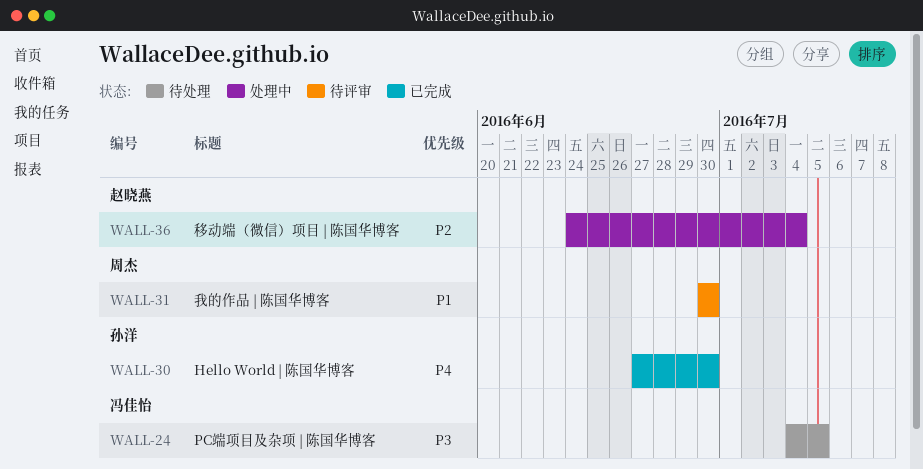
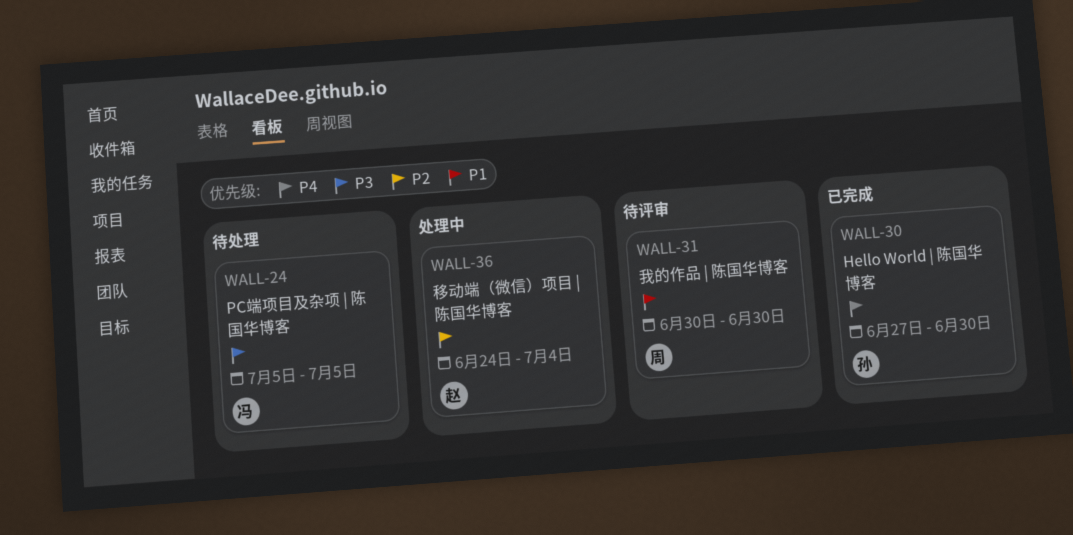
WALL-24, start: Jul 4 -> Jul 5

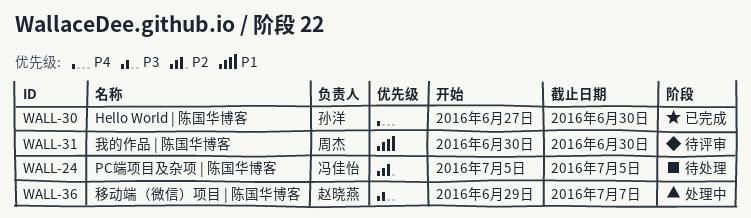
WALL-24, priority: P3 -> P2
WALL-36, priority: P2 -> P3
WALL-36, start: Jun 24 -> Jun 29
WALL-36, due: Jul 4 -> Jul 7

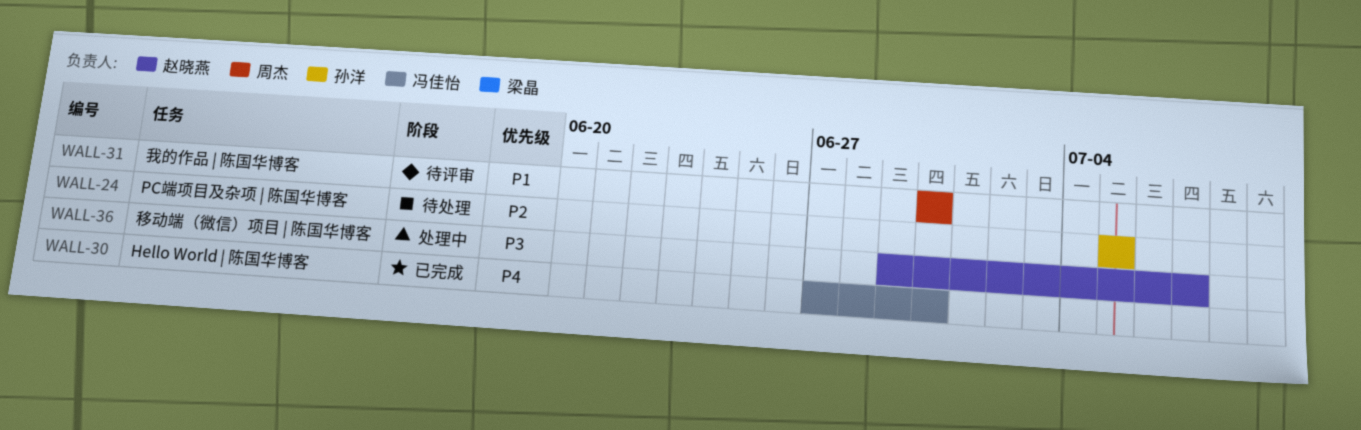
WALL-24, owner: 冯佳怡 -> 孙洋
WALL-30, owner: 孙洋 -> 冯佳怡

